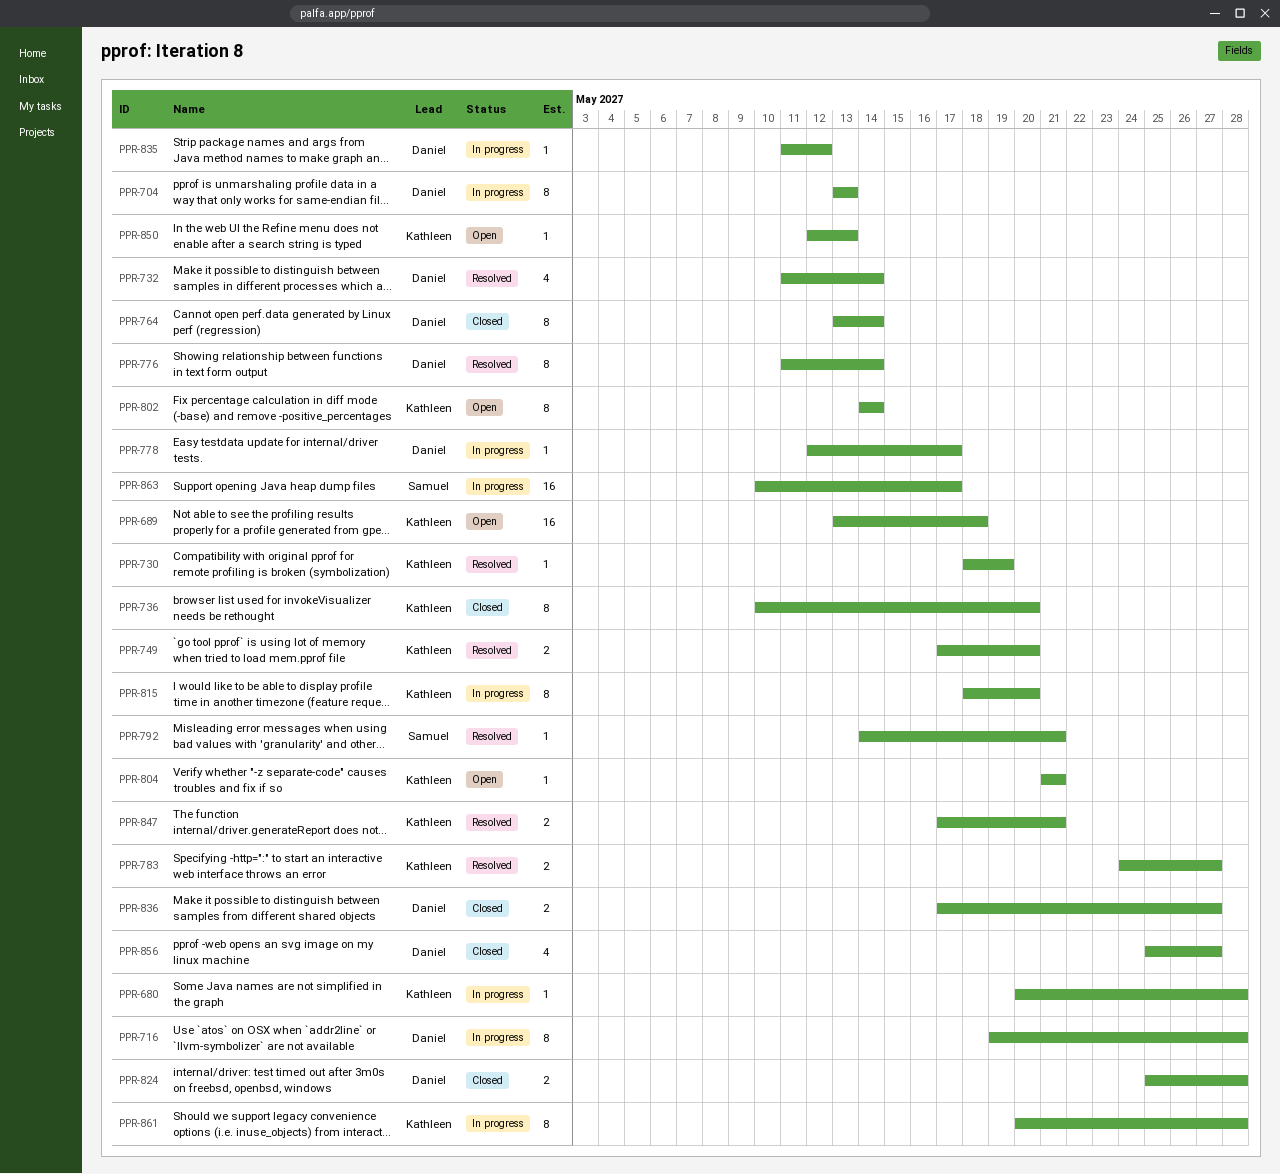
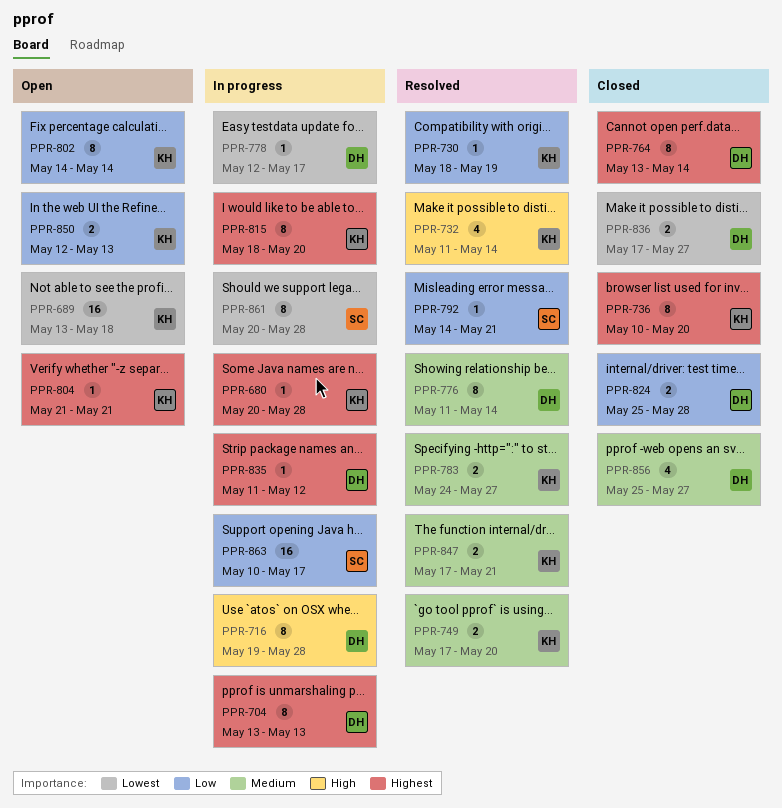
PPR-732, owner: Daniel -> Kathleen
PPR-850, estimate: 1 -> 2
PPR-861, owner: Kathleen -> Samuel

